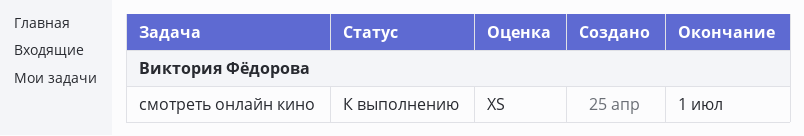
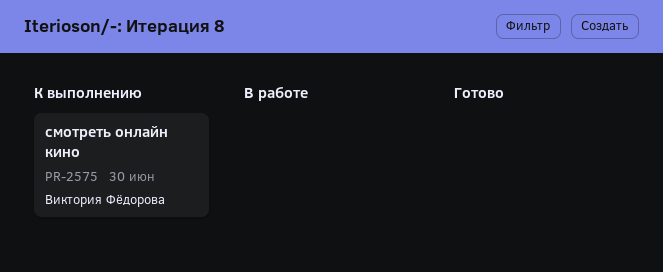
смотреть онлайн кино, due: Jul 1 -> Jun 30

